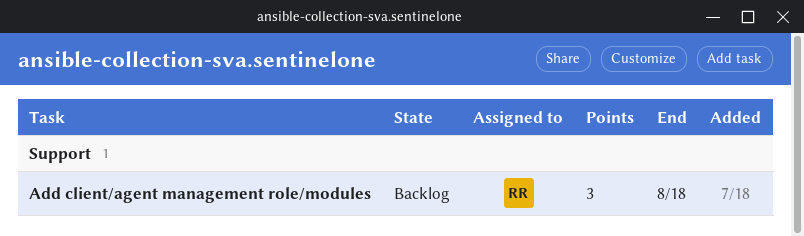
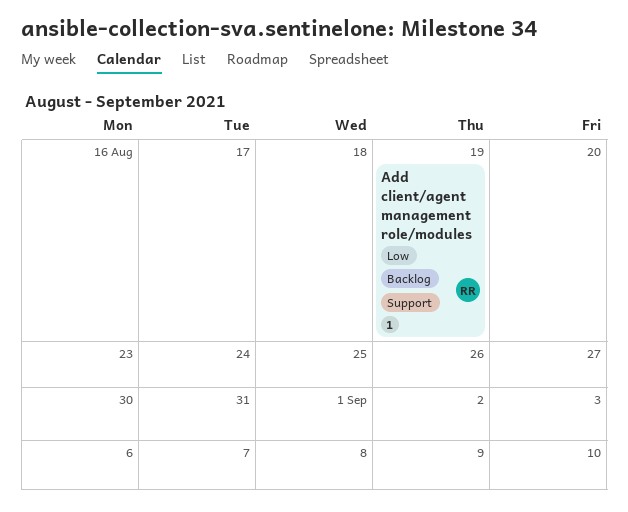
Add client/agent management role/modules, estimate: 3 -> 1
Add client/agent management role/modules, due: Aug 18 -> Aug 19

